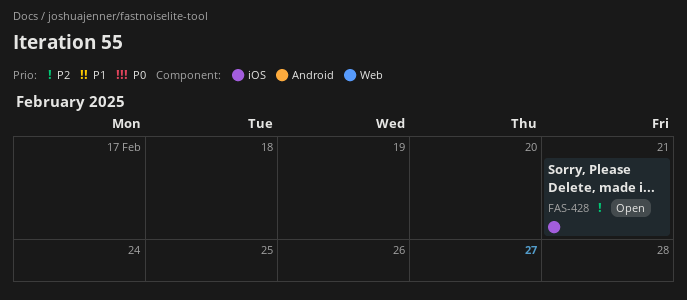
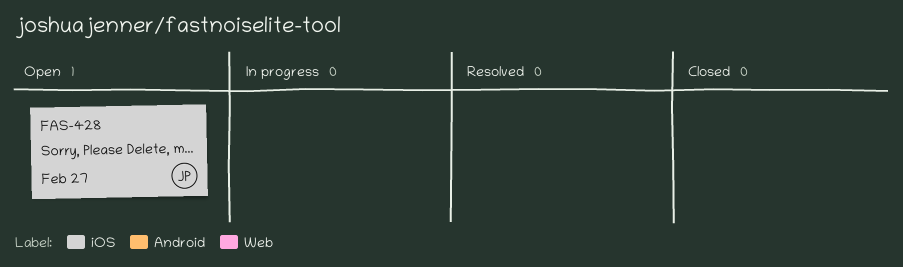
FAS-428, due: Feb 21 -> Feb 27

